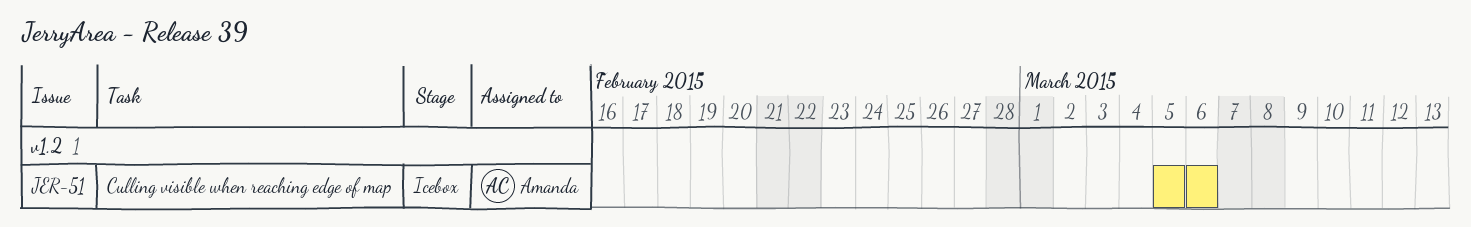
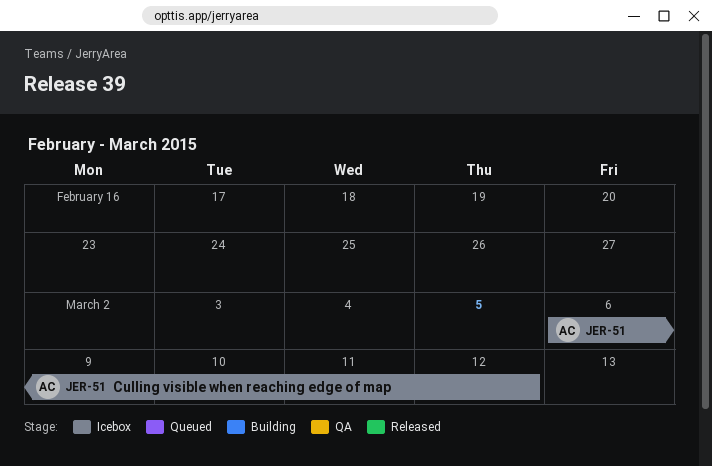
JER-51, start: Mar 5 -> Mar 6
JER-51, due: Mar 6 -> Mar 12

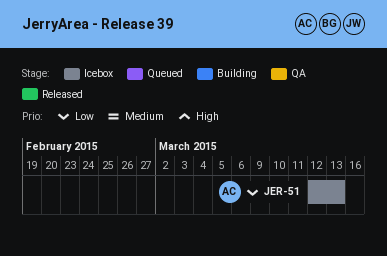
JER-51, start: Mar 6 -> Mar 12
JER-51, due: Mar 12 -> Mar 13

